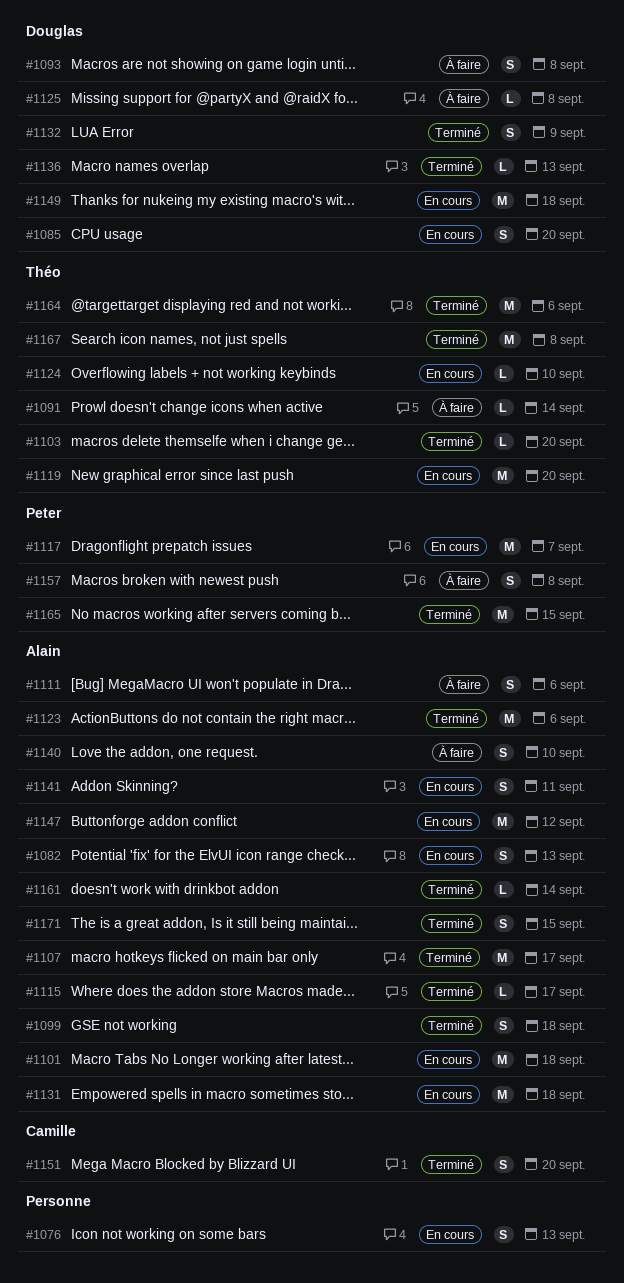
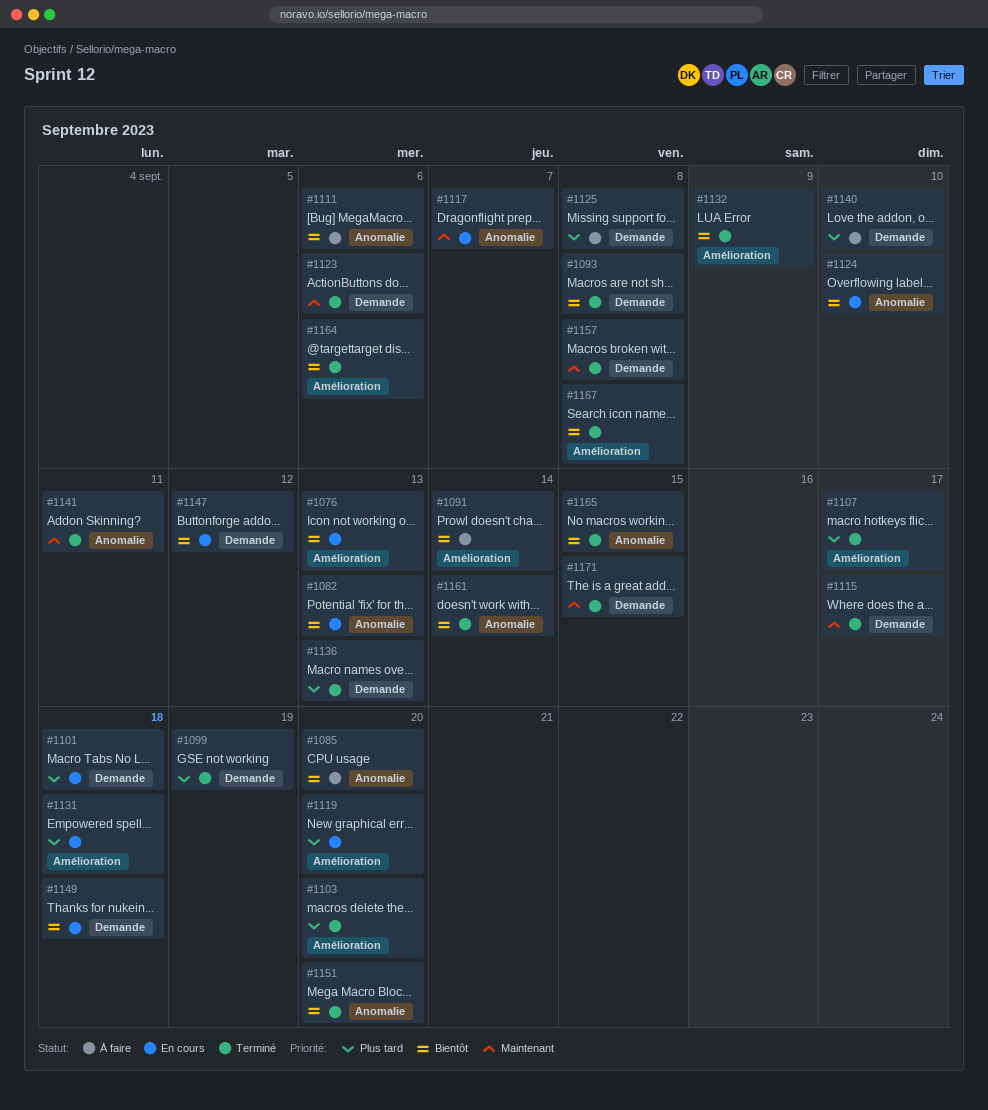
#1085, status: En cours -> À faire
#1093, status: À faire -> Terminé
#1099, due: Sep 18 -> Sep 19
#1141, status: En cours -> Terminé
#1157, status: À faire -> Terminé

